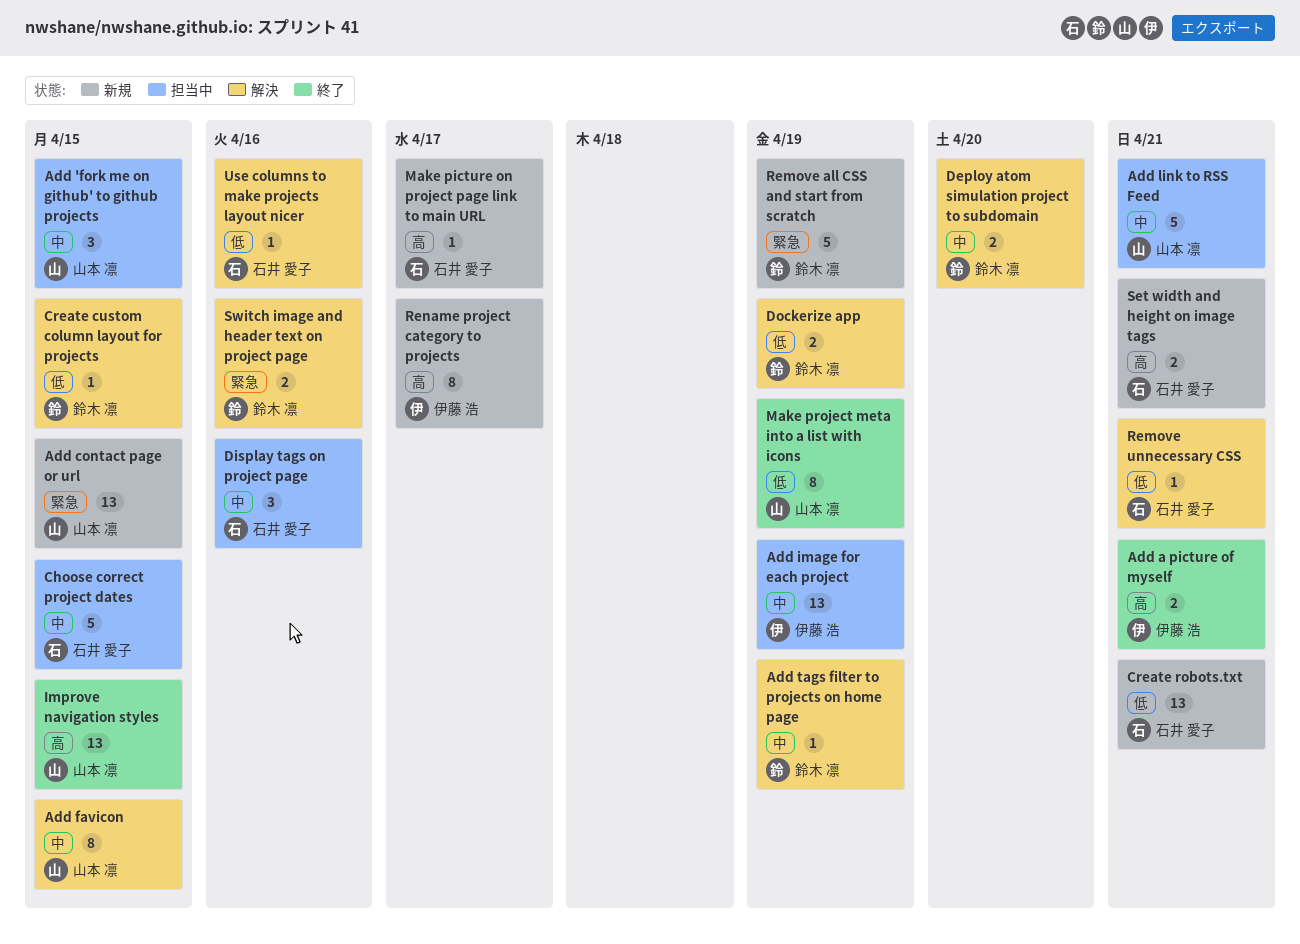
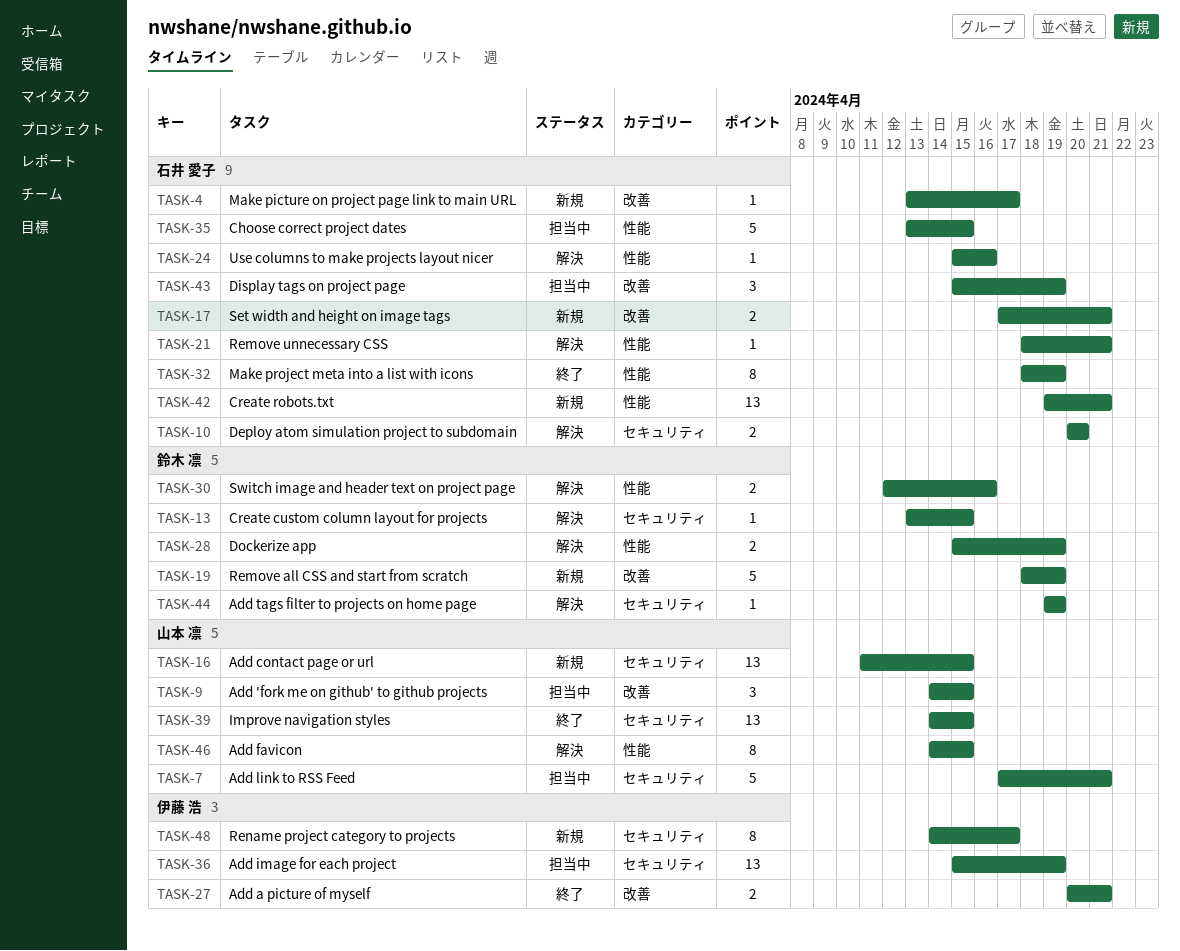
Deploy atom simulation project to subdomain, owner: 鈴木 凛 -> 石井 愛子
Display tags on project page, due: Apr 16 -> Apr 19
Make project meta into a list with icons, owner: 山本 凛 -> 石井 愛子

